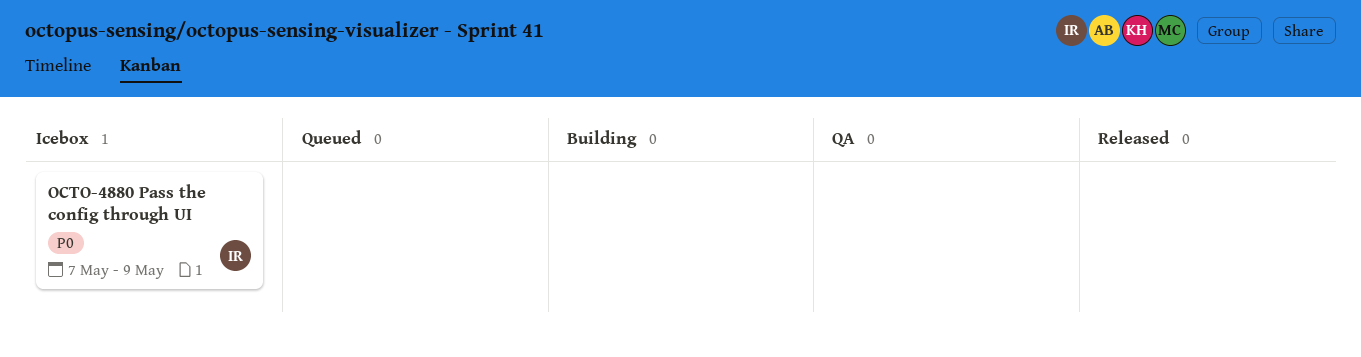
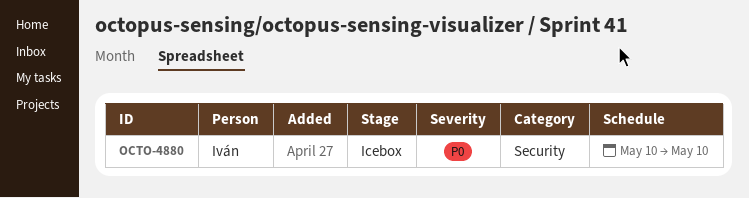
OCTO-4880, start: May 7 -> May 10
OCTO-4880, due: May 9 -> May 10

